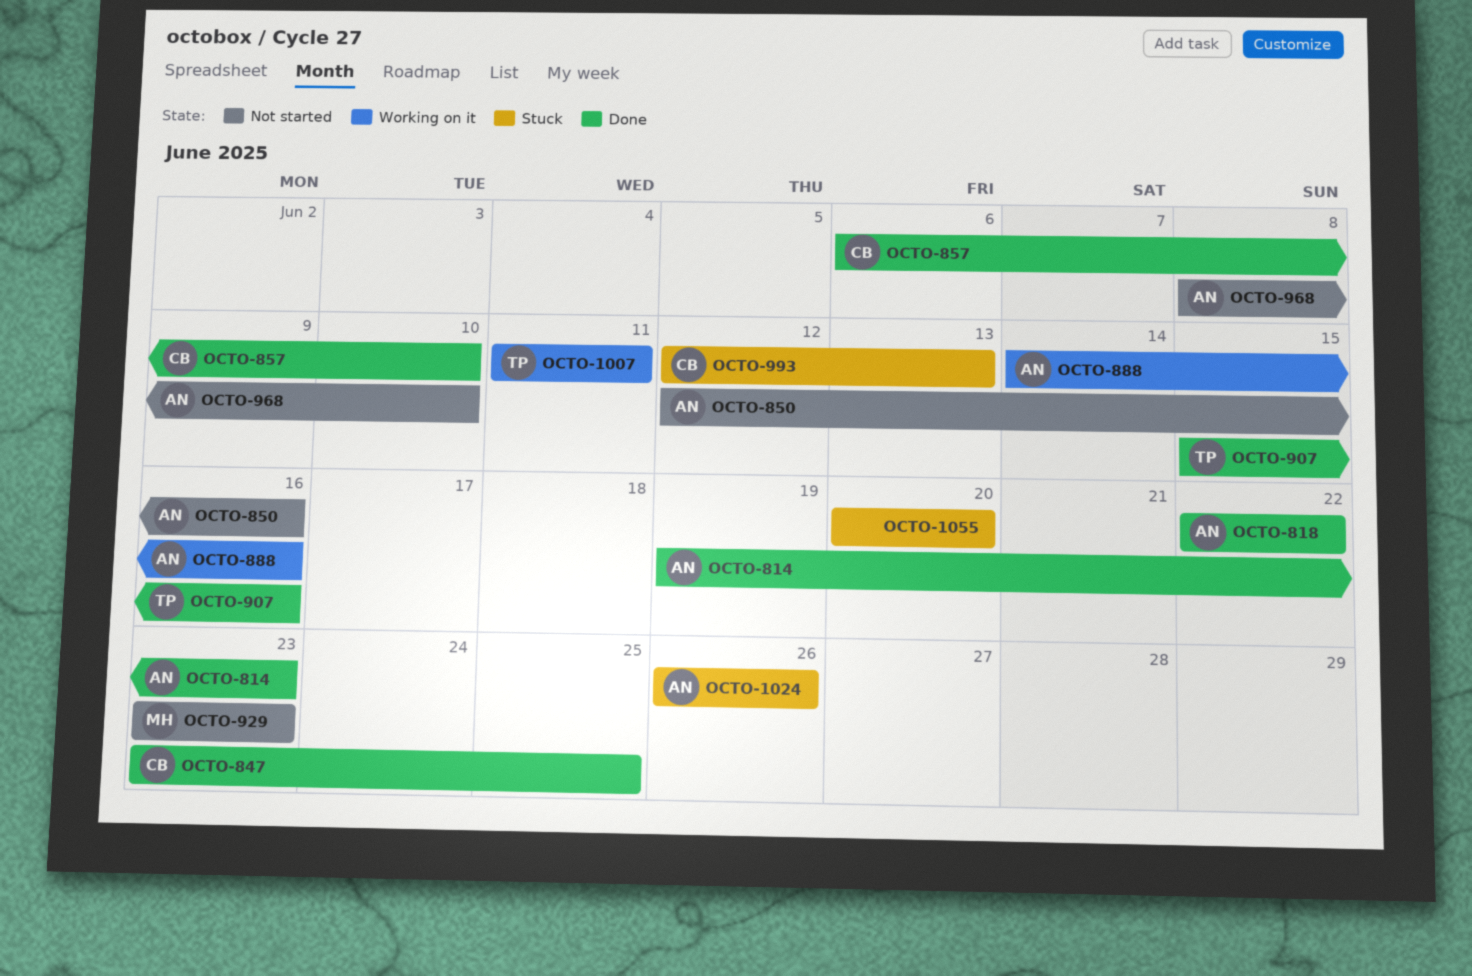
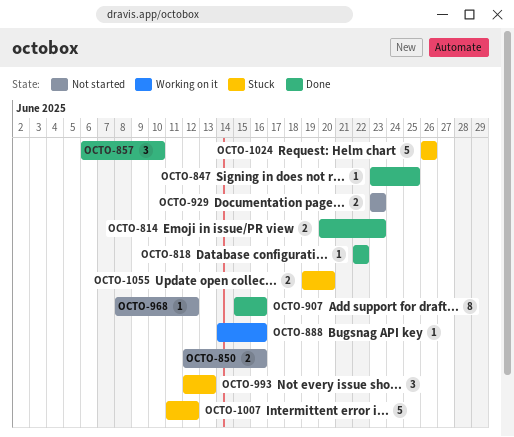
OCTO-814, start: Jun 19 -> Jun 20
OCTO-968, due: Jun 10 -> Jun 12
OCTO-1007, status: Working on it -> Stuck
OCTO-1007, due: Jun 11 -> Jun 12
OCTO-1055, start: Jun 20 -> Jun 19

